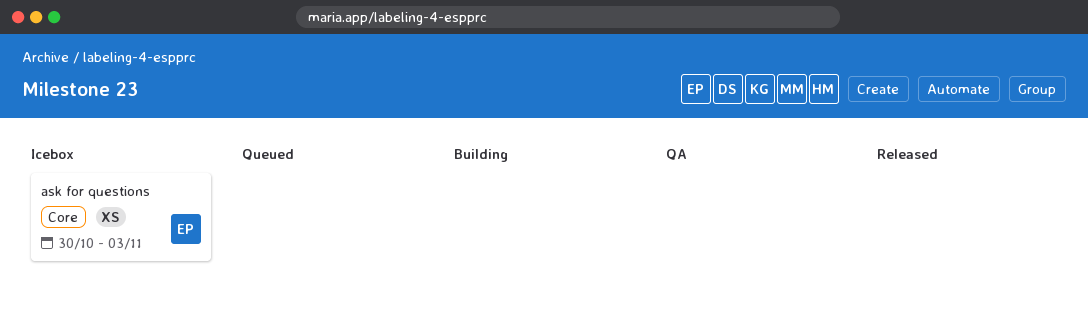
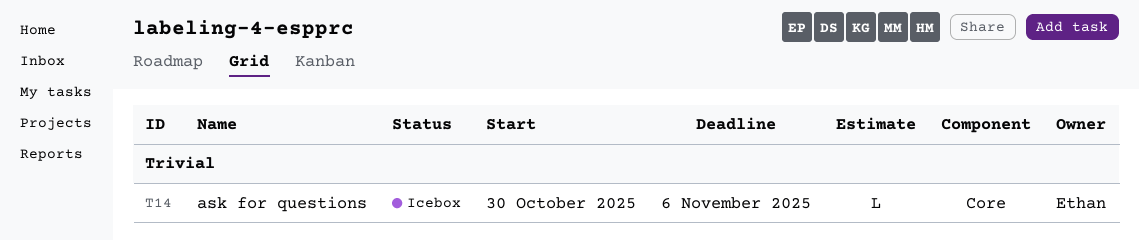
ask for questions, estimate: XS -> L
ask for questions, due: Nov 3 -> Nov 6

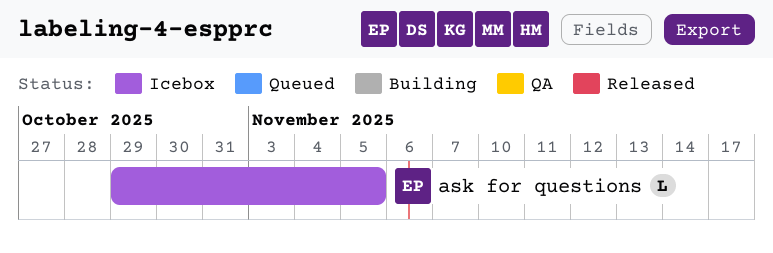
ask for questions, start: Oct 30 -> Oct 29
ask for questions, due: Nov 6 -> Nov 5

